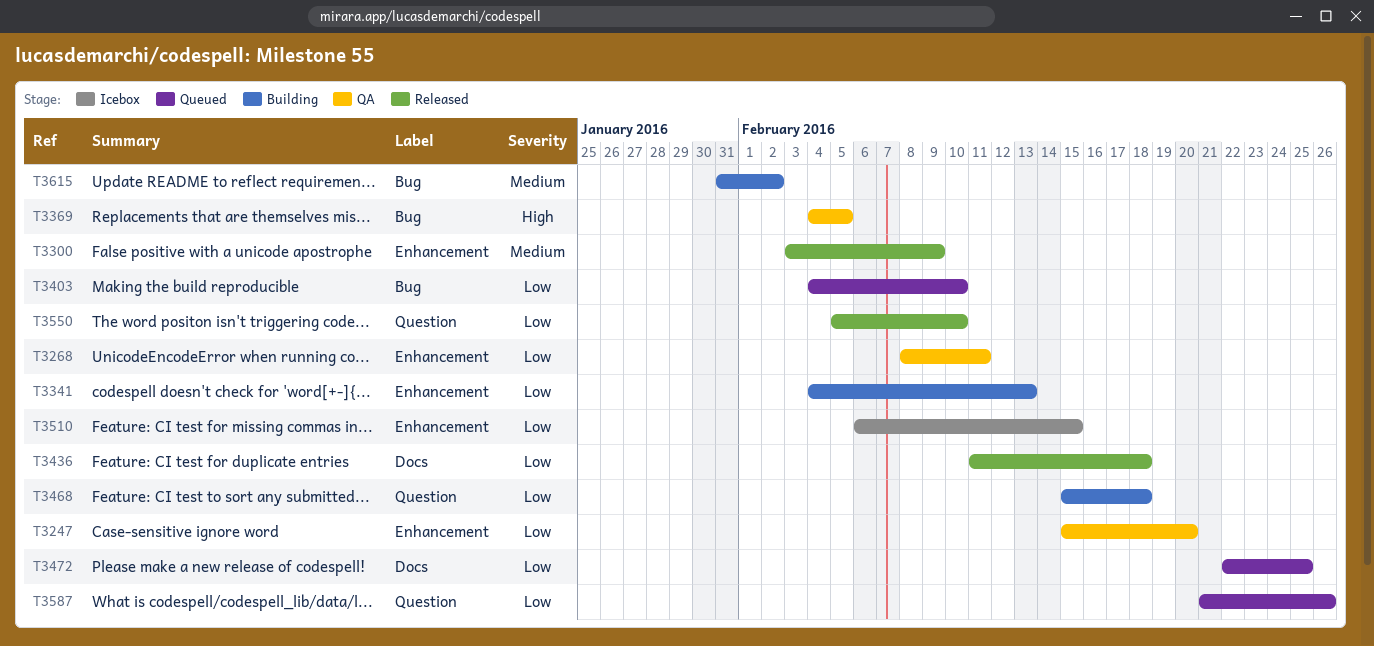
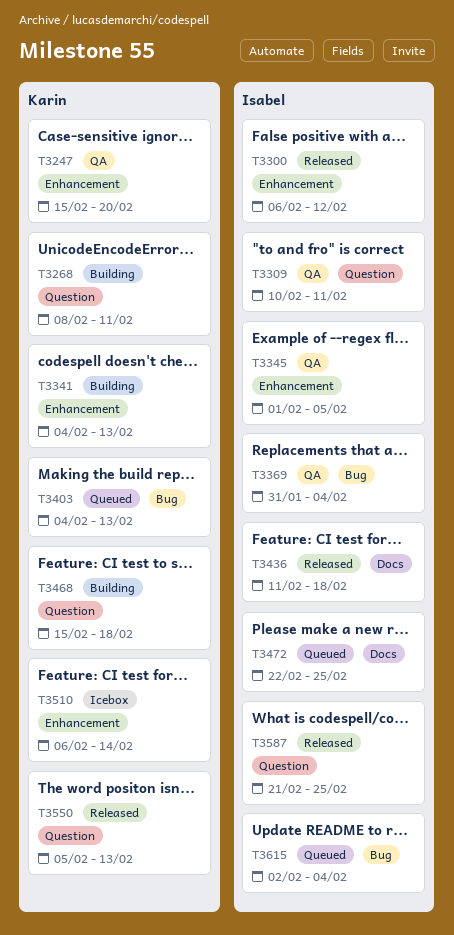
T3268, status: QA -> Building
T3268, label: Enhancement -> Question
T3300, start: Feb 3 -> Feb 6
T3300, due: Feb 9 -> Feb 12
T3309: none -> present
T3345: none -> present
T3369, start: Feb 4 -> Jan 31
T3369, due: Feb 5 -> Feb 4
T3403, due: Feb 10 -> Feb 13
T3510, due: Feb 15 -> Feb 14
T3550, due: Feb 10 -> Feb 13
T3587, status: Queued -> Released
T3587, due: Feb 26 -> Feb 25
T3615, status: Building -> Queued
T3615, start: Jan 31 -> Feb 2
T3615, due: Feb 2 -> Feb 4

